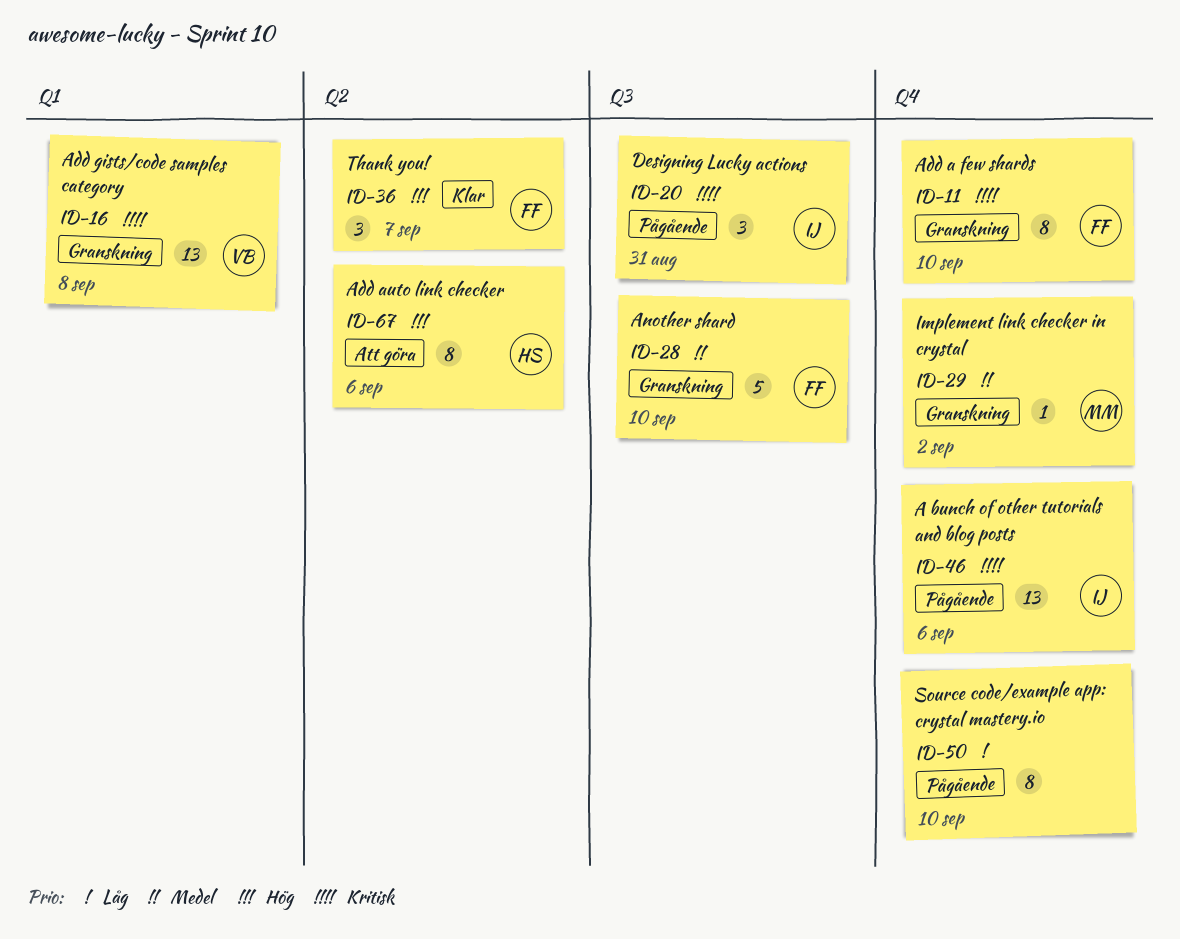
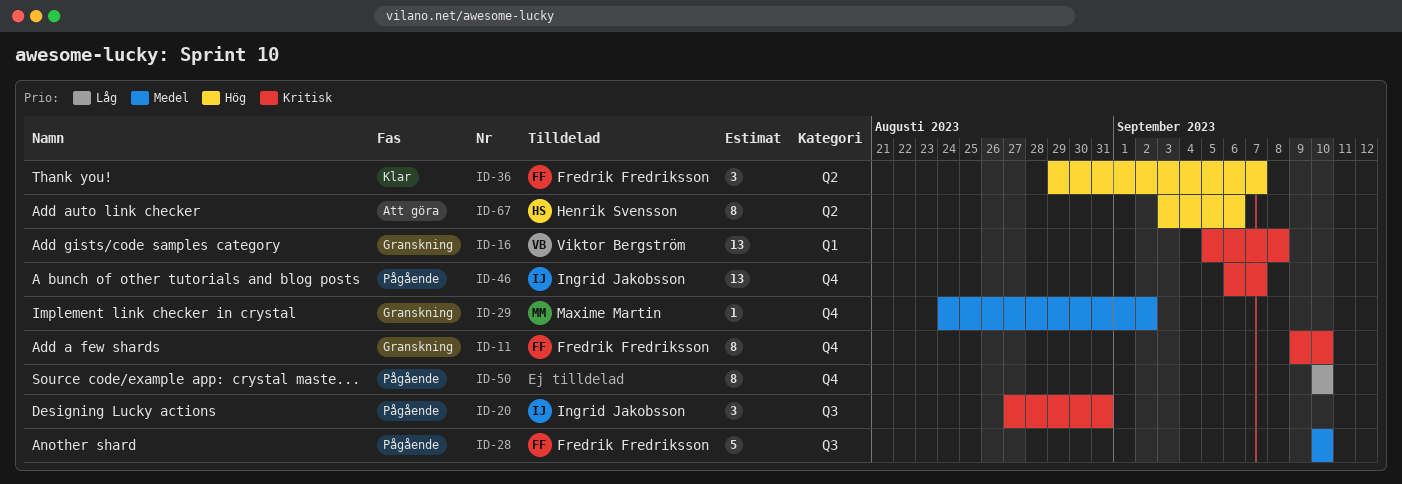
ID-28, status: Granskning -> Pågående
ID-46, due: Sep 6 -> Sep 7

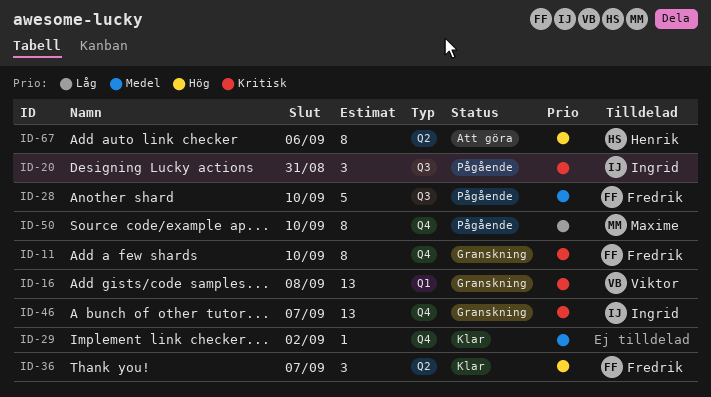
ID-29, status: Granskning -> Klar
ID-29, owner: Maxime Martin -> none
ID-46, status: Pågående -> Granskning
ID-50, owner: none -> Maxime Martin

